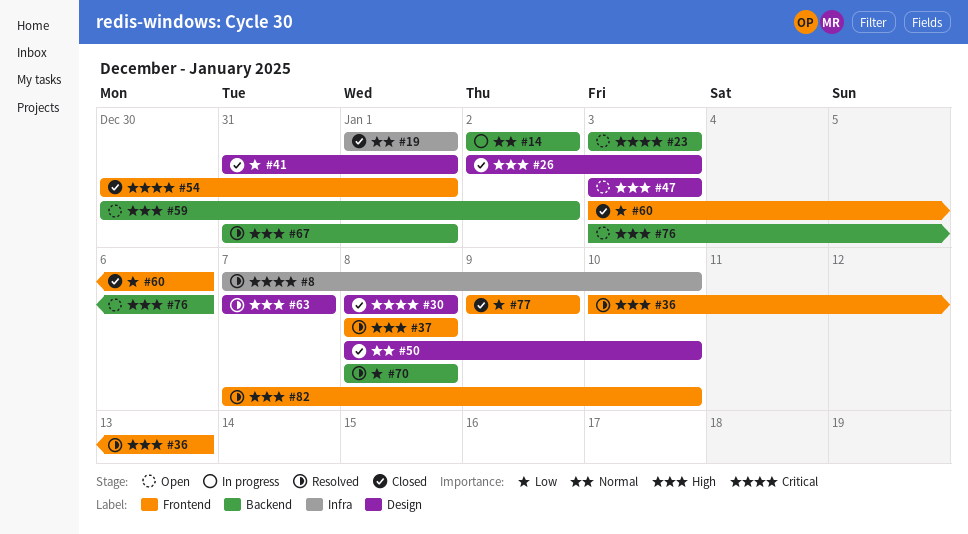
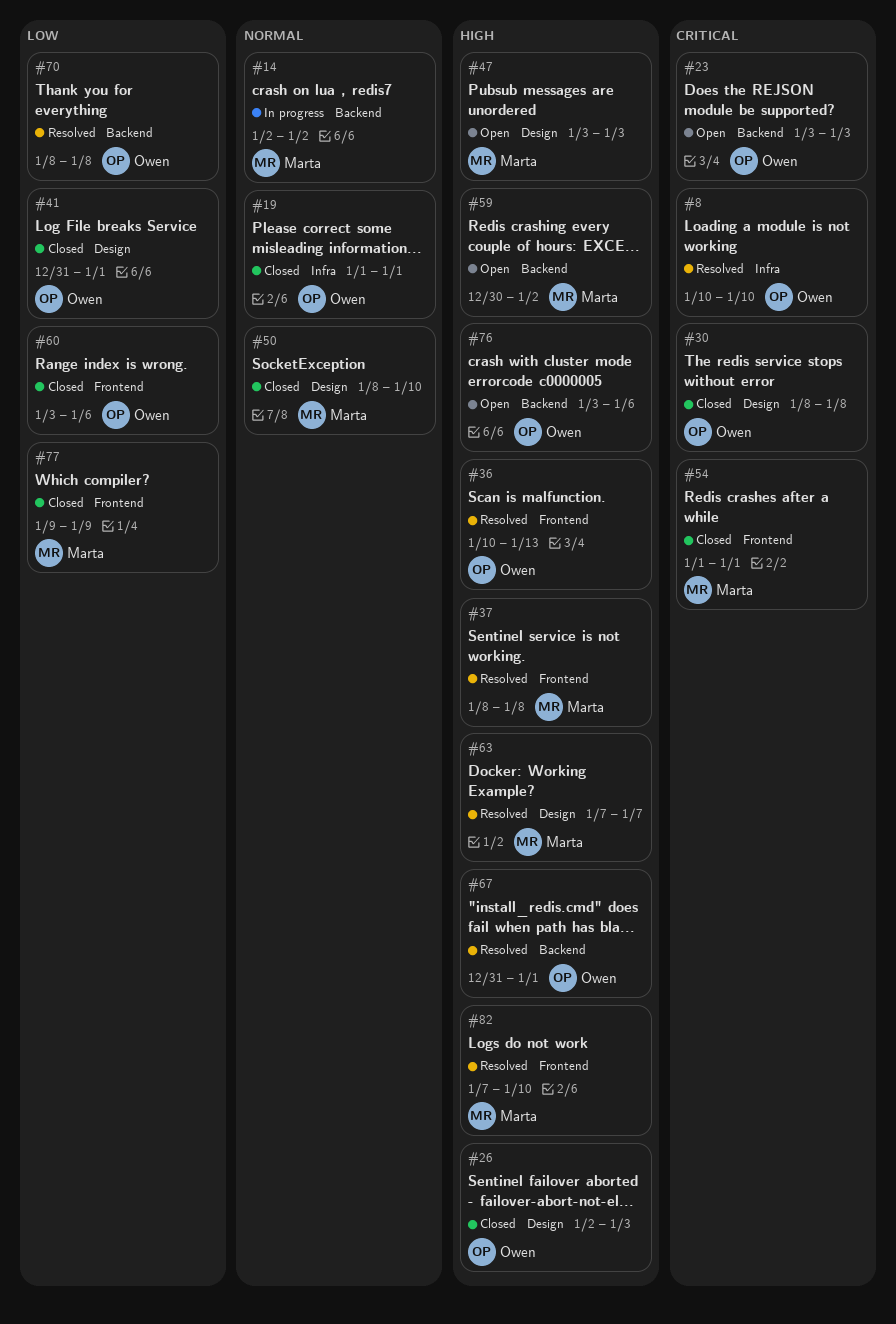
#8, start: Jan 7 -> Jan 10
#54, start: Dec 30 -> Jan 1

